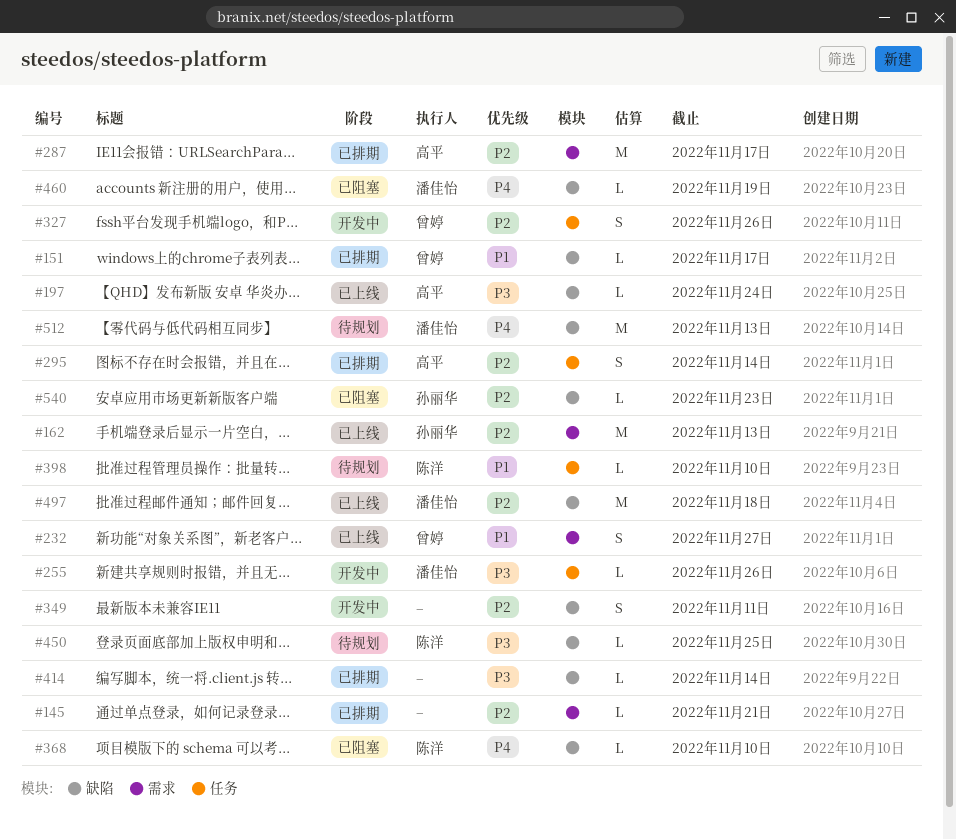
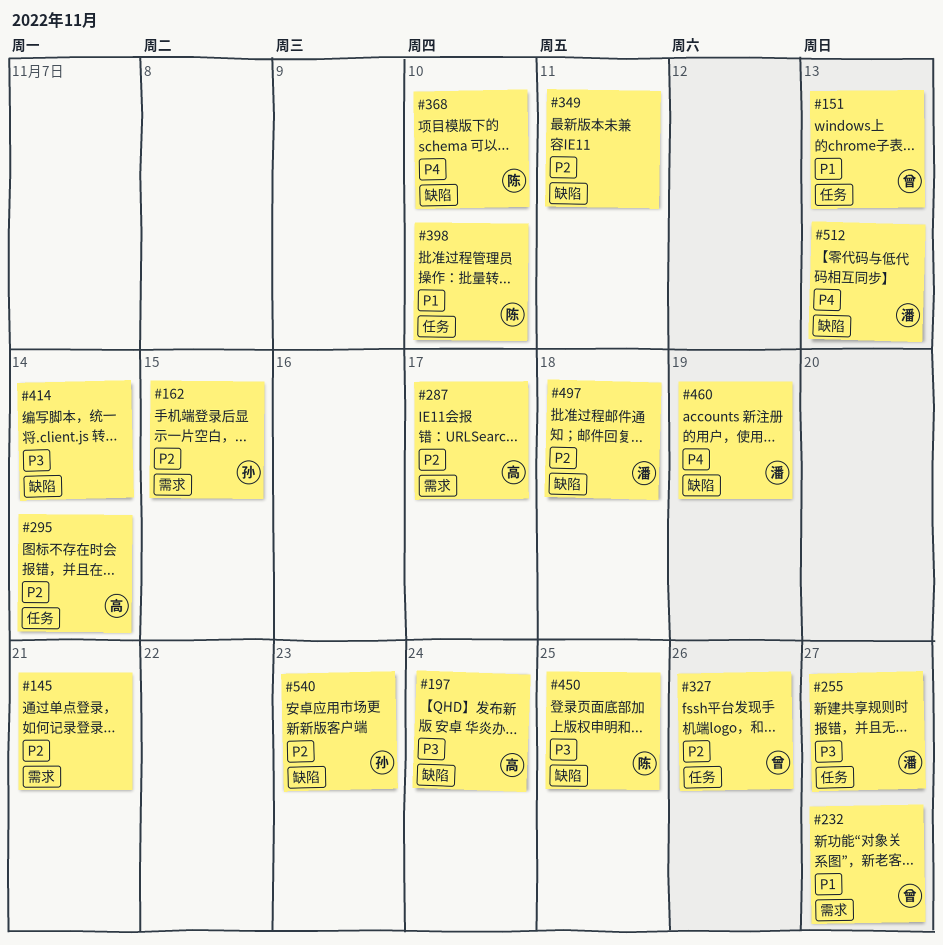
#151, label: 缺陷 -> 任务
#151, due: Nov 17 -> Nov 13
#162, due: Nov 13 -> Nov 15
#255, due: Nov 26 -> Nov 27

